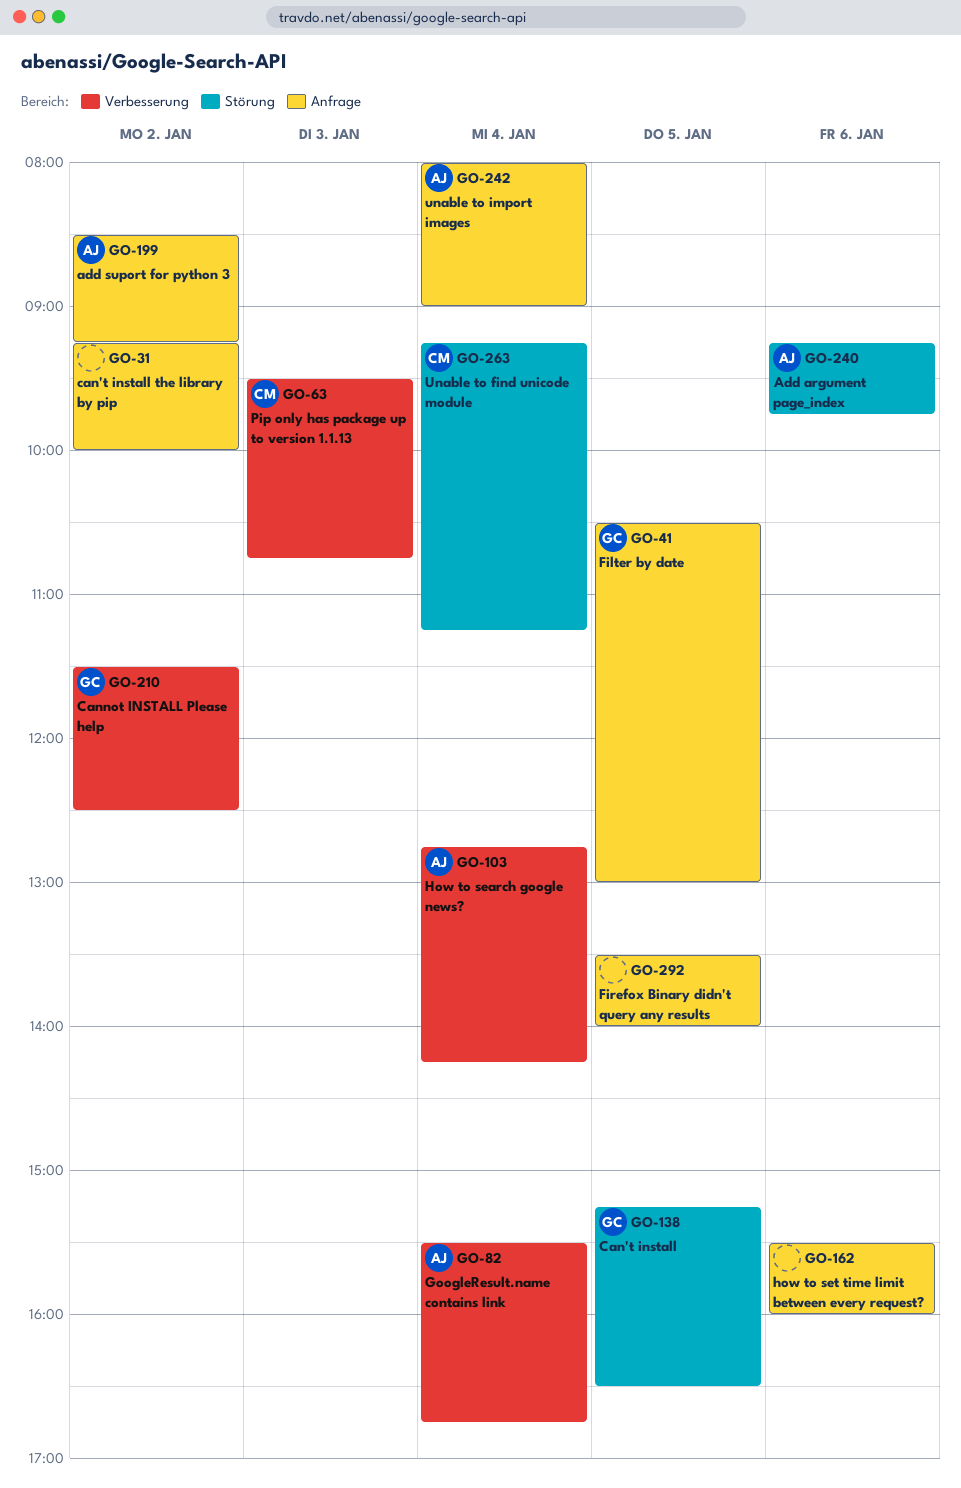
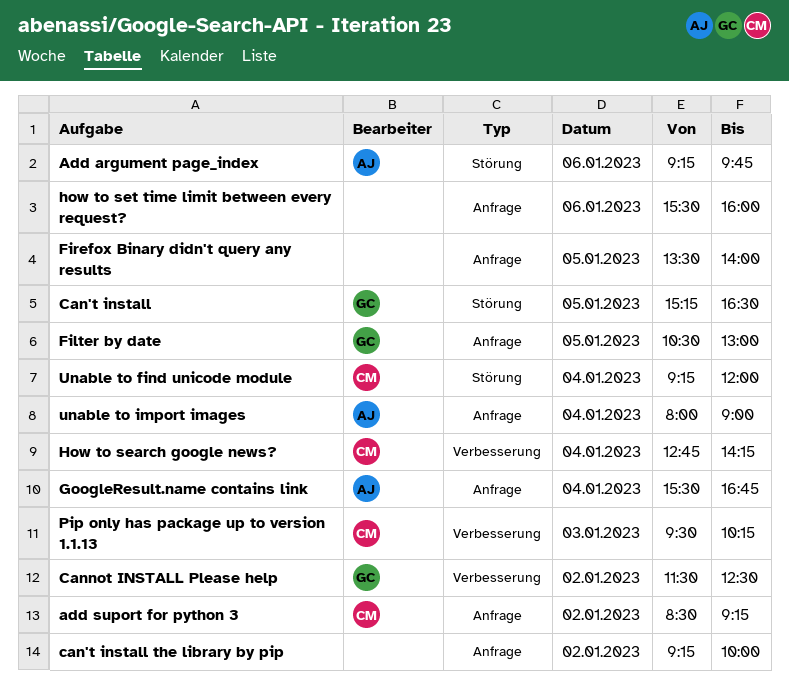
add suport for python 3, owner: AJ -> CM
GoogleResult.name contains link, label: Verbesserung -> Anfrage
How to search google news?, owner: AJ -> CM
Pip only has package up to version 1.1.13, ends: 10:45 -> 10:15
Unable to find unicode module, ends: 11:15 -> 12:00

